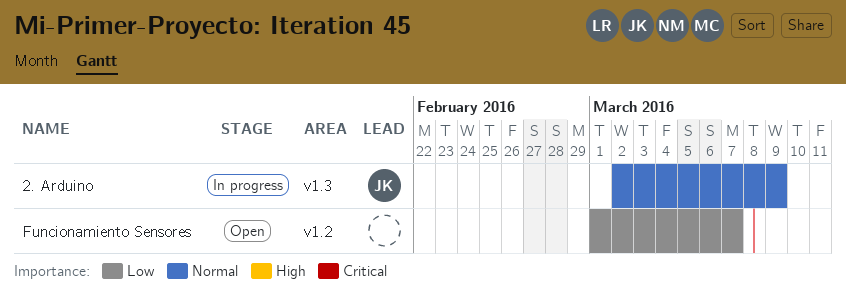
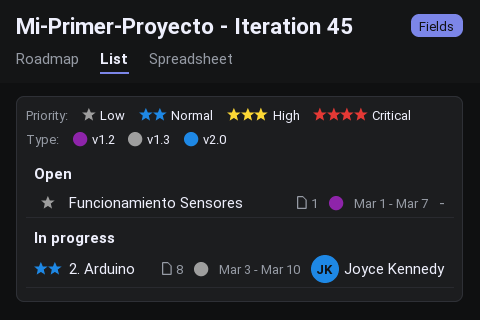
2. Arduino, start: Mar 2 -> Mar 3
2. Arduino, due: Mar 9 -> Mar 10

